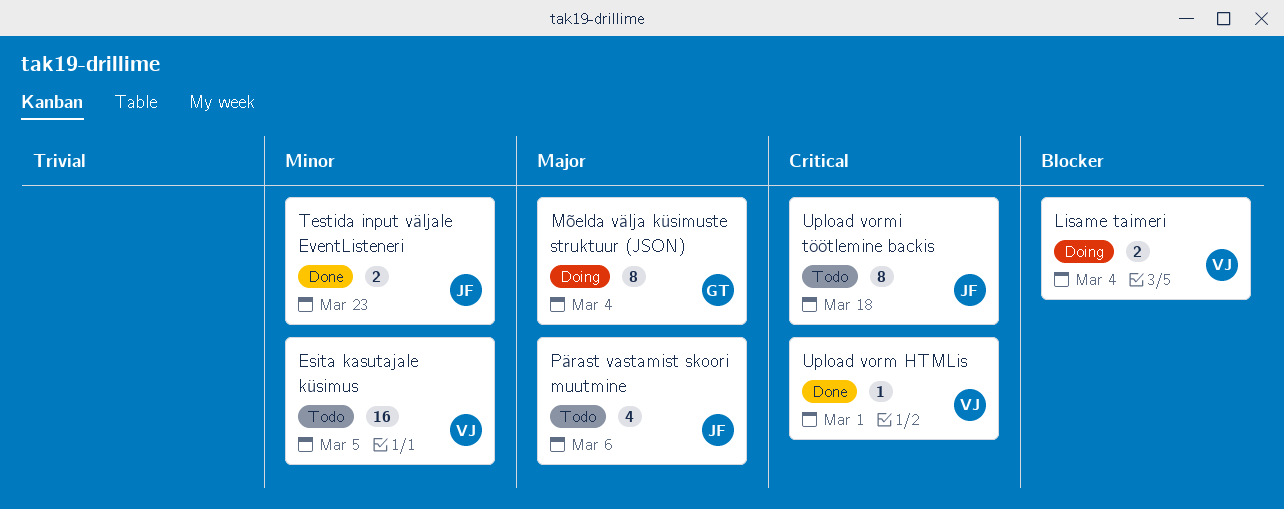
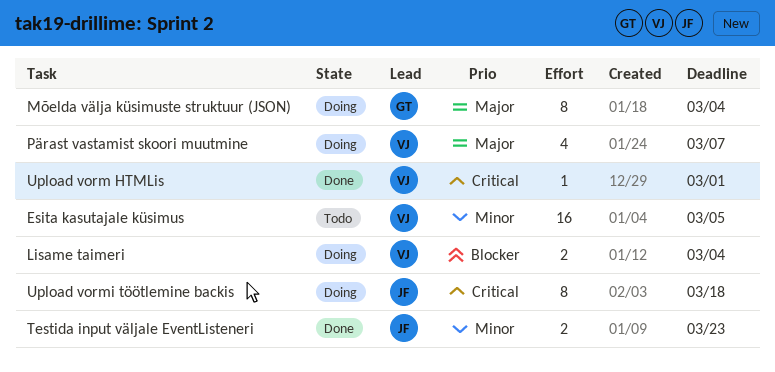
Pärast vastamist skoori muutmine, status: Todo -> Doing
Pärast vastamist skoori muutmine, owner: JF -> VJ
Pärast vastamist skoori muutmine, due: Mar 6 -> Mar 7
Upload vormi töötlemine backis, status: Todo -> Doing

